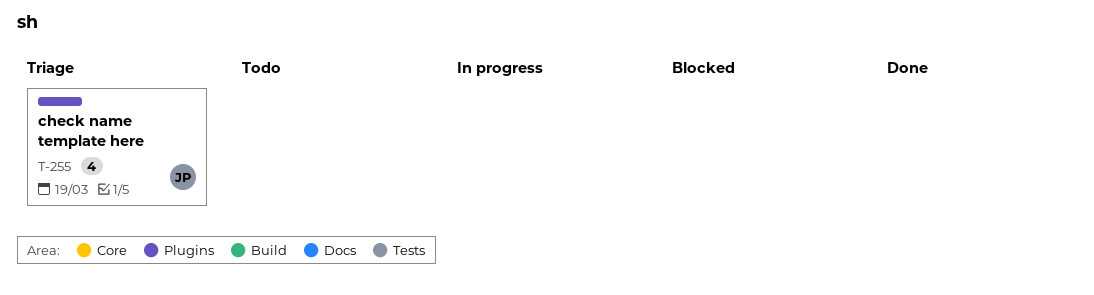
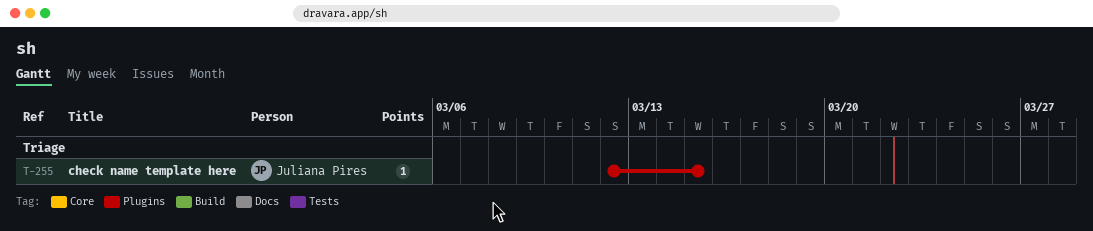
T-255, estimate: 4 -> 1
T-255, due: Mar 19 -> Mar 15

